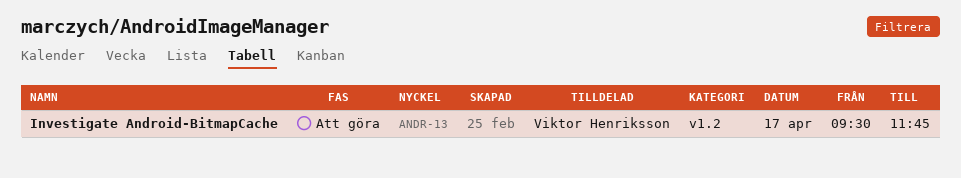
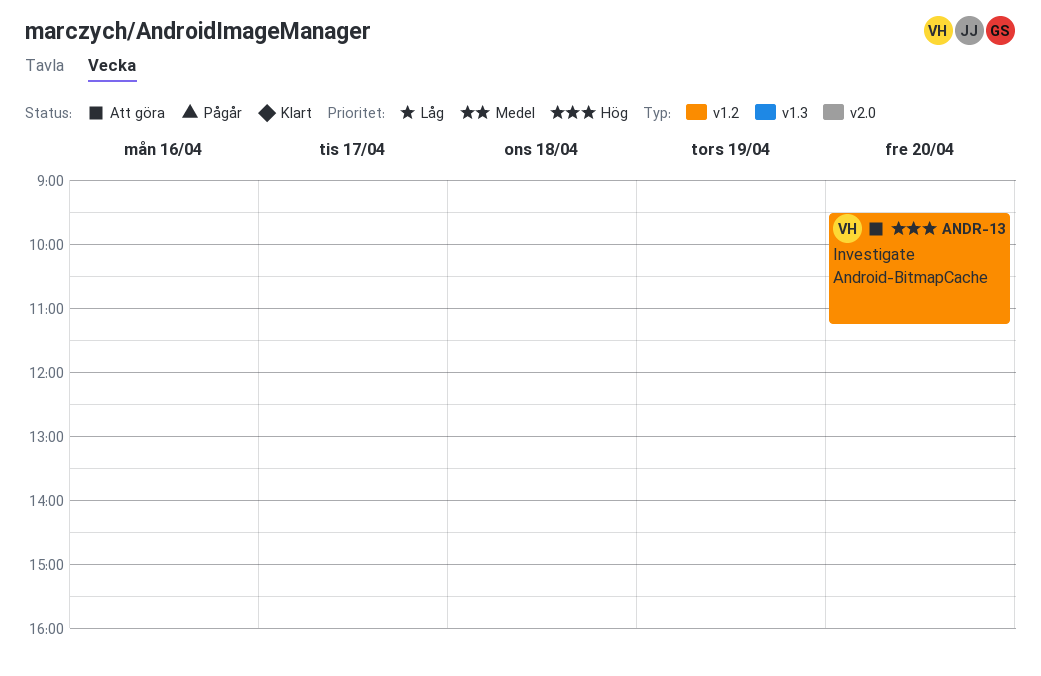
ANDR-13, day: Apr 17 -> Apr 20
ANDR-13, ends: 11:45 -> 11:15

